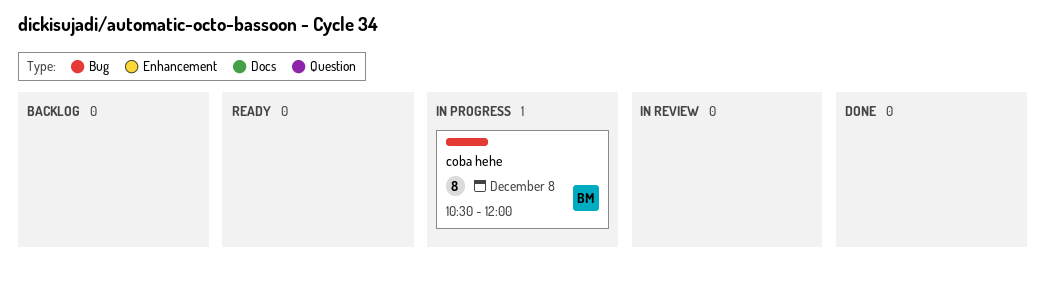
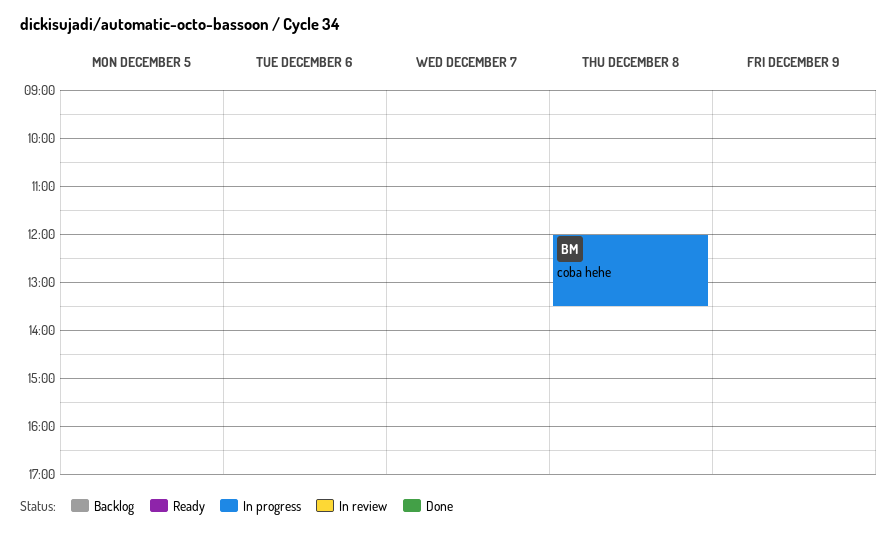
coba hehe, begins: 10:30 -> 12:00
coba hehe, ends: 12:00 -> 13:30

